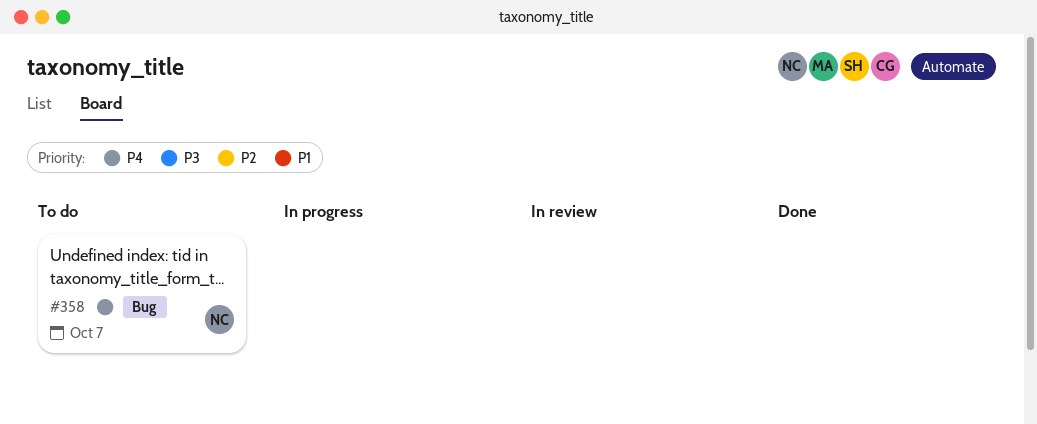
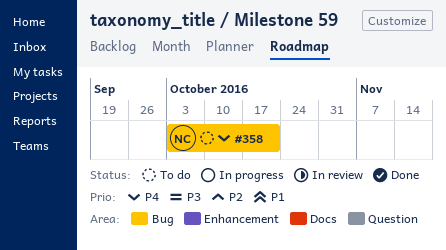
#358, due: Oct 7 -> Oct 21

